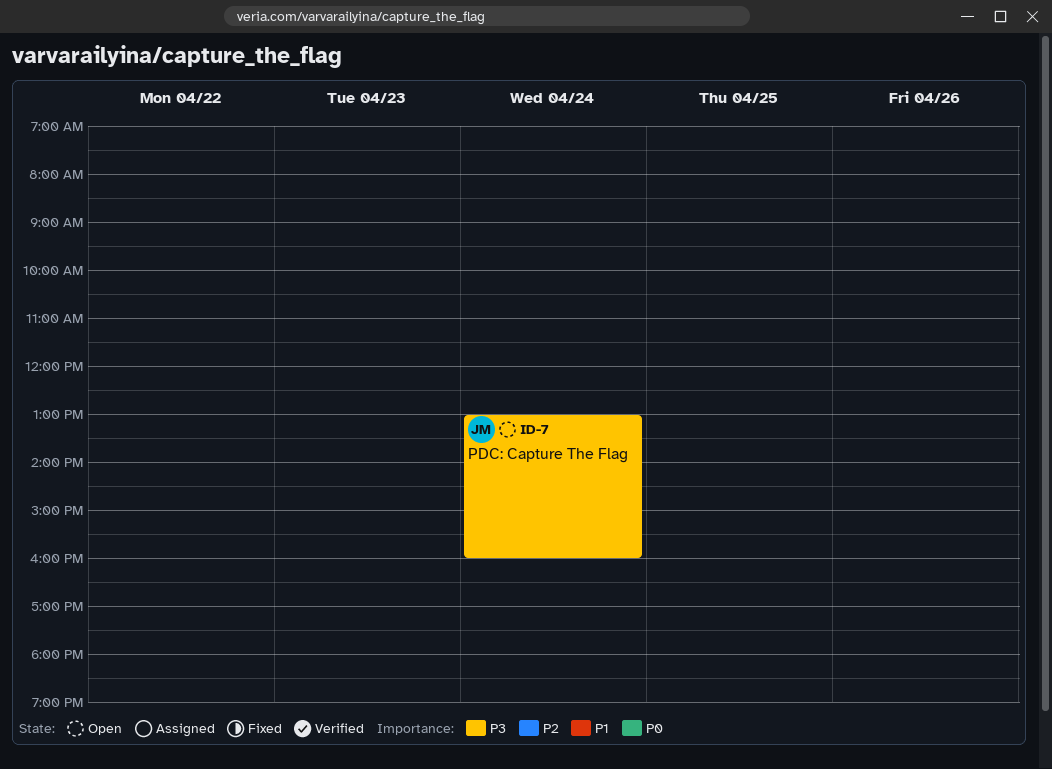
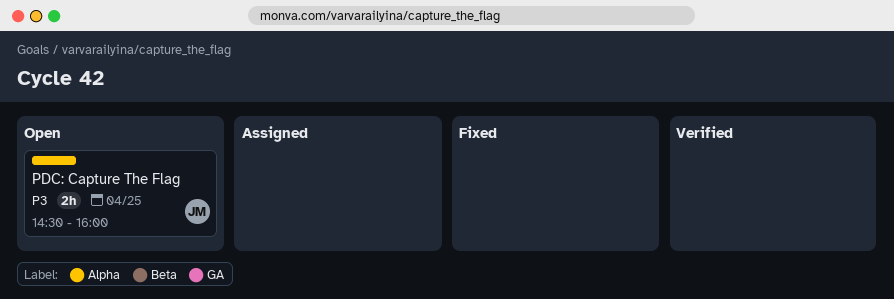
PDC: Capture The Flag, day: Apr 24 -> Apr 25
PDC: Capture The Flag, begins: 13:00 -> 14:30

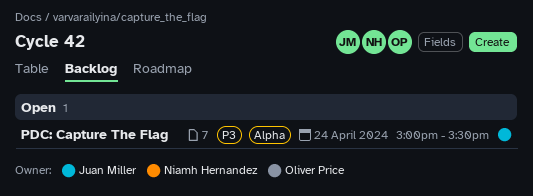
PDC: Capture The Flag, day: Apr 25 -> Apr 24
PDC: Capture The Flag, begins: 14:30 -> 15:00
PDC: Capture The Flag, ends: 16:00 -> 15:30

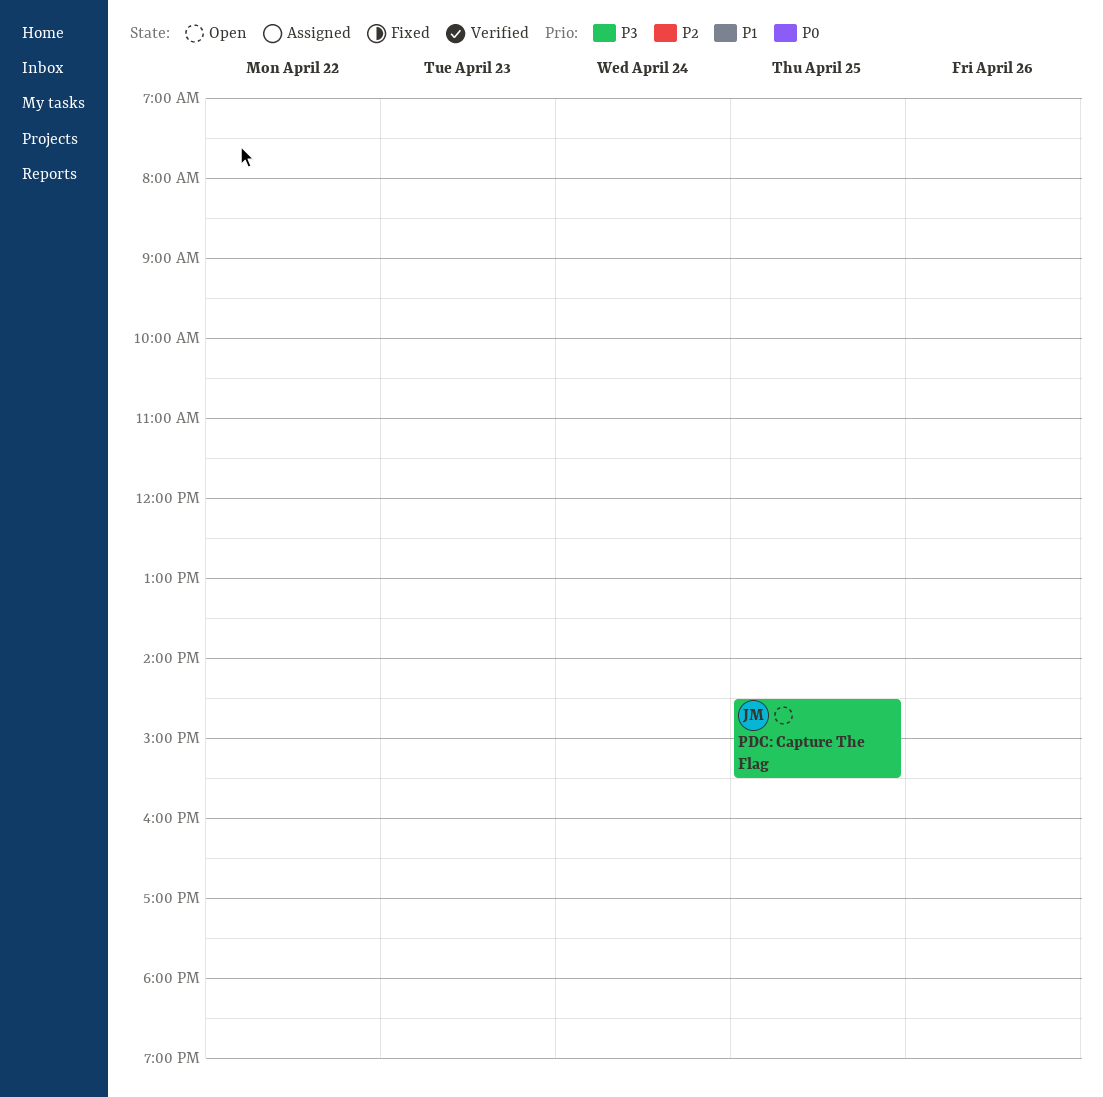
PDC: Capture The Flag, day: Apr 24 -> Apr 25
PDC: Capture The Flag, begins: 15:00 -> 14:30

